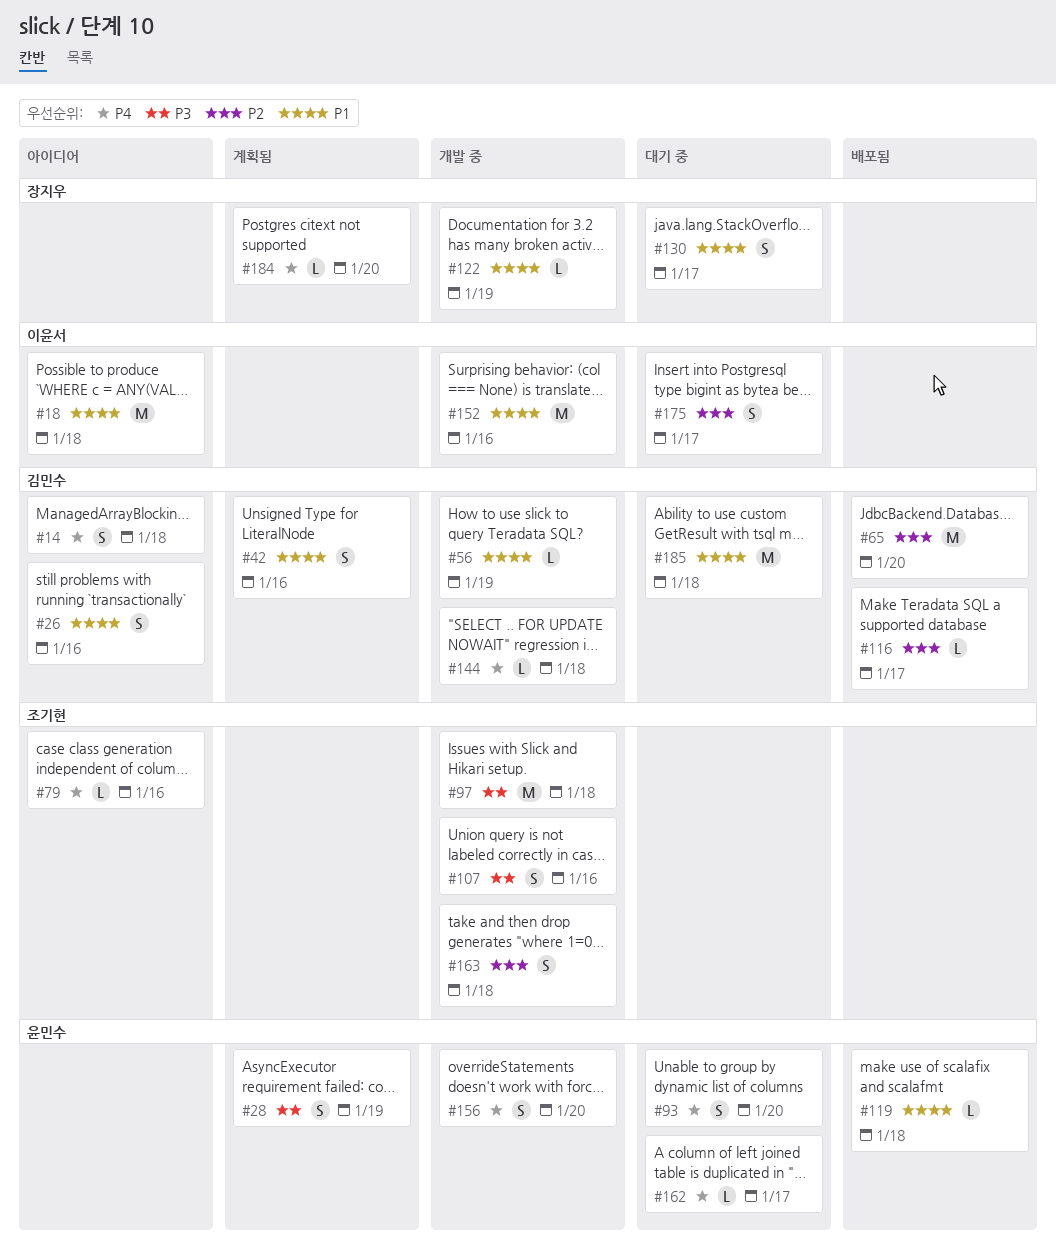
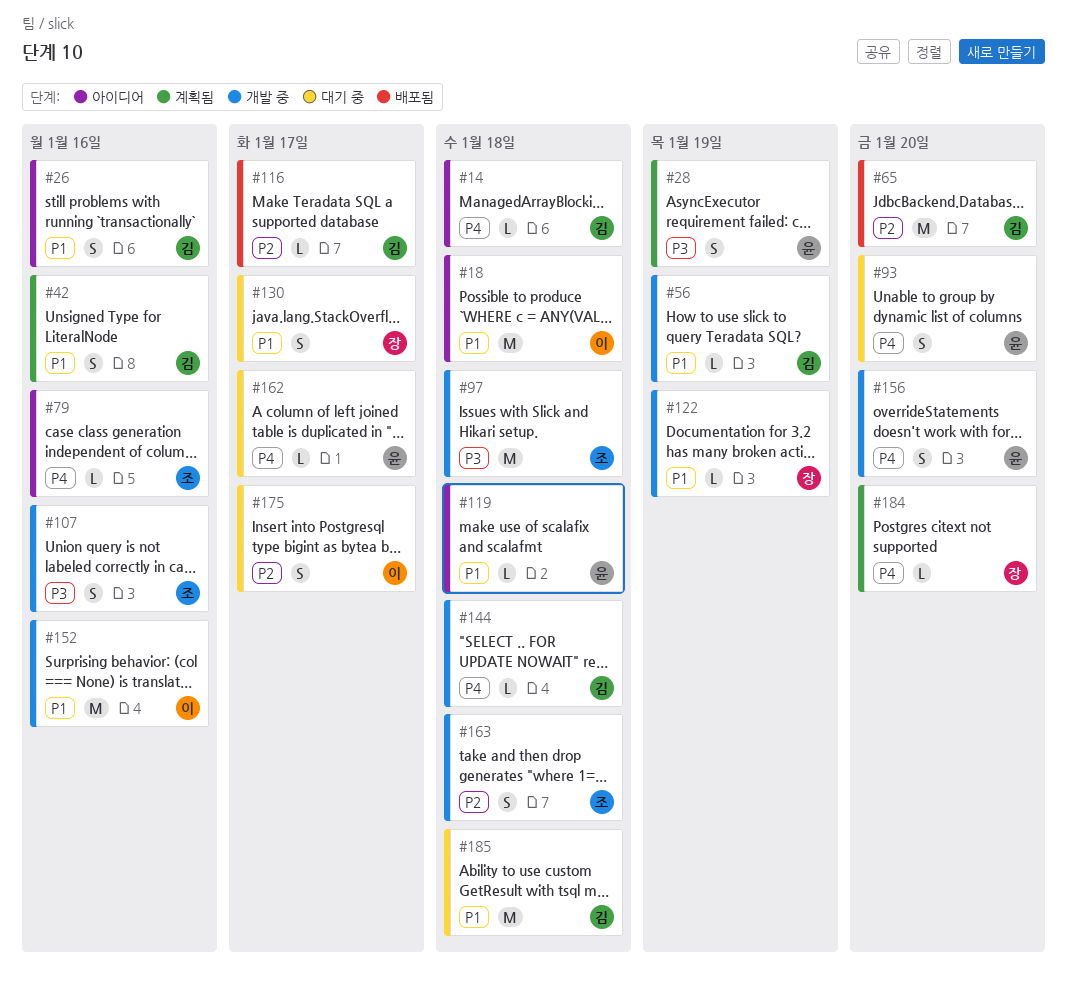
#14, estimate: S -> L
#119, status: 배포됨 -> 아이디어

